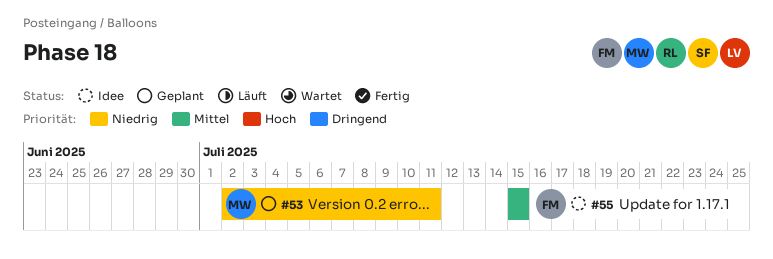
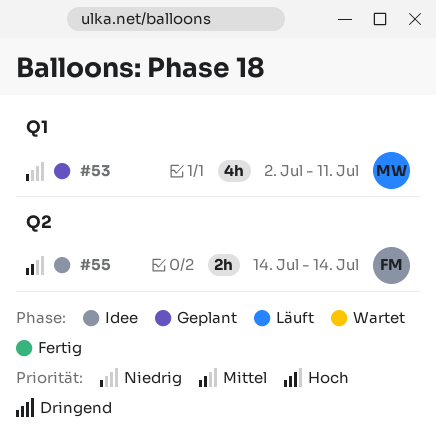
#55, start: Jul 15 -> Jul 14
#55, due: Jul 15 -> Jul 14

